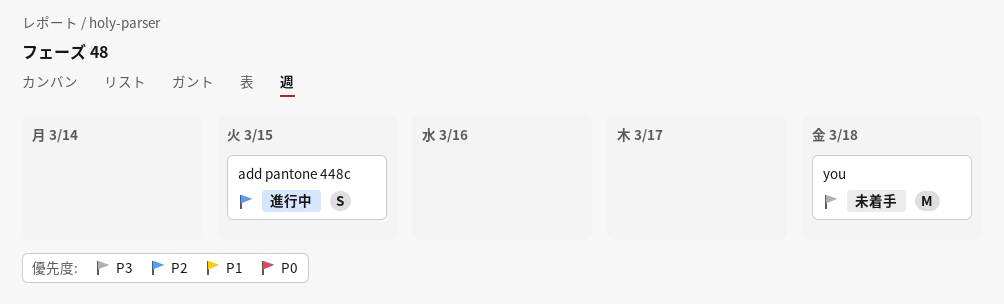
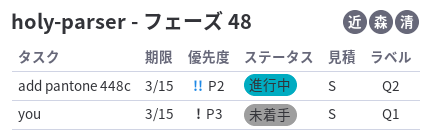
you, estimate: M -> S
you, due: Mar 18 -> Mar 15

